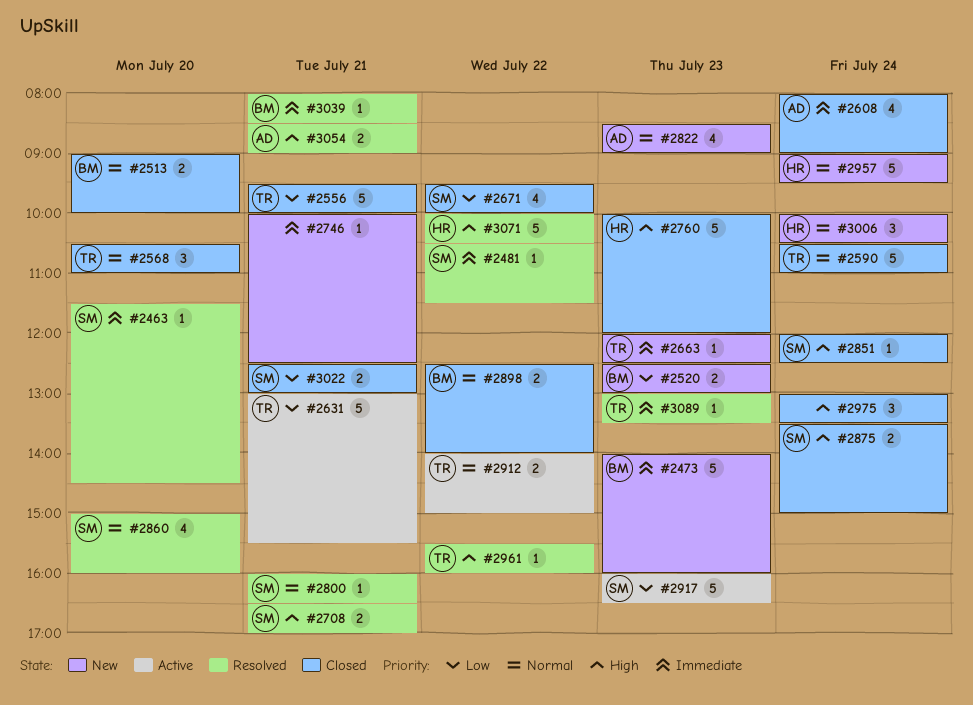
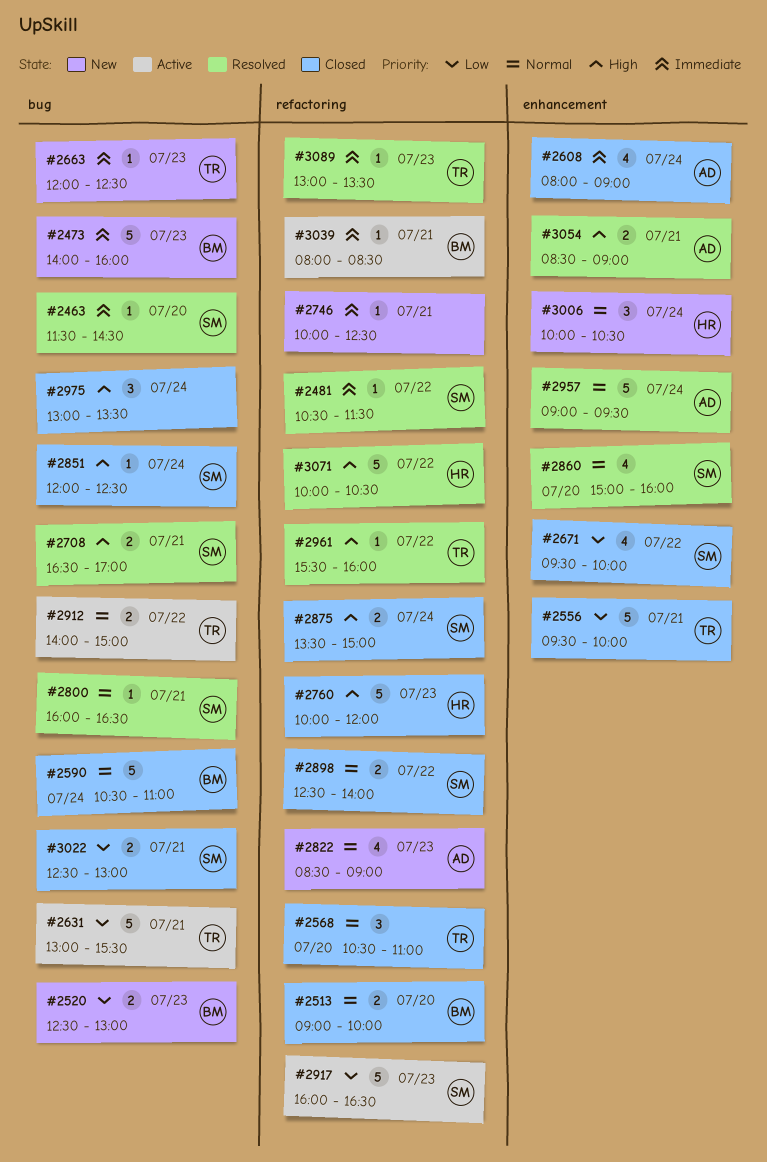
#2590, owner: TR -> BM
#2898, owner: BM -> SM
#2957, status: New -> Resolved
#2957, owner: HR -> AD
#3039, status: Resolved -> Active

